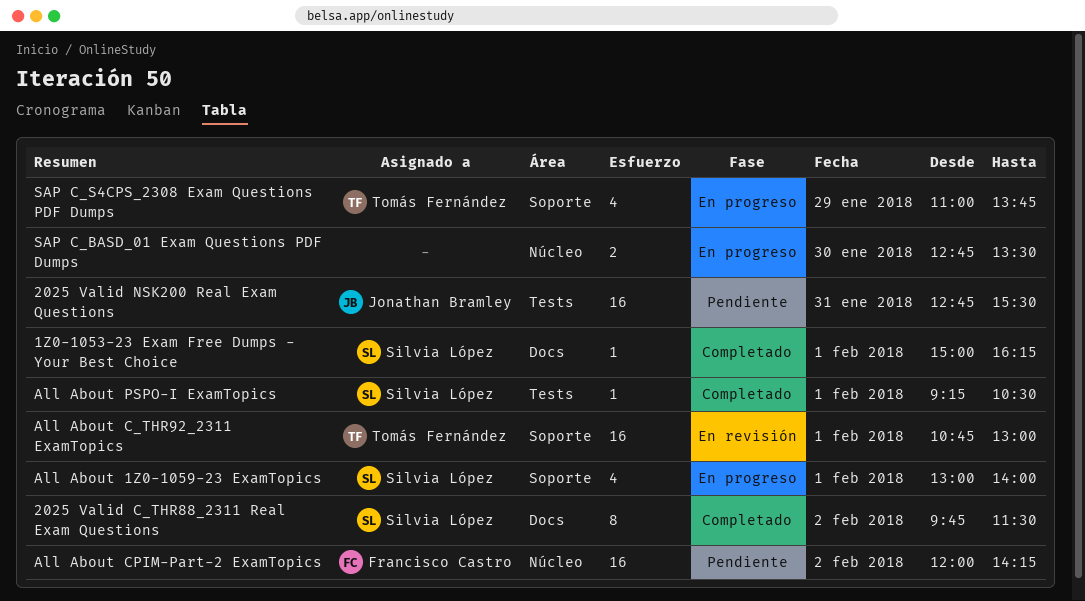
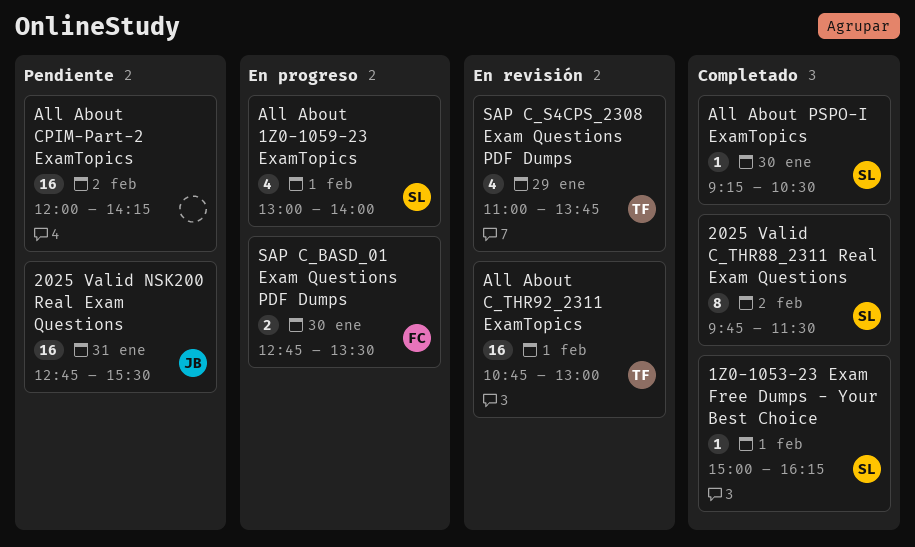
All About CPIM-Part-2 ExamTopics, owner: Francisco Castro -> none
All About PSPO-I ExamTopics, day: Feb 1 -> Jan 30
SAP C_BASD_01 Exam Questions PDF Dumps, owner: none -> Francisco Castro
SAP C_S4CPS_2308 Exam Questions PDF Dumps, status: En progreso -> En revisión

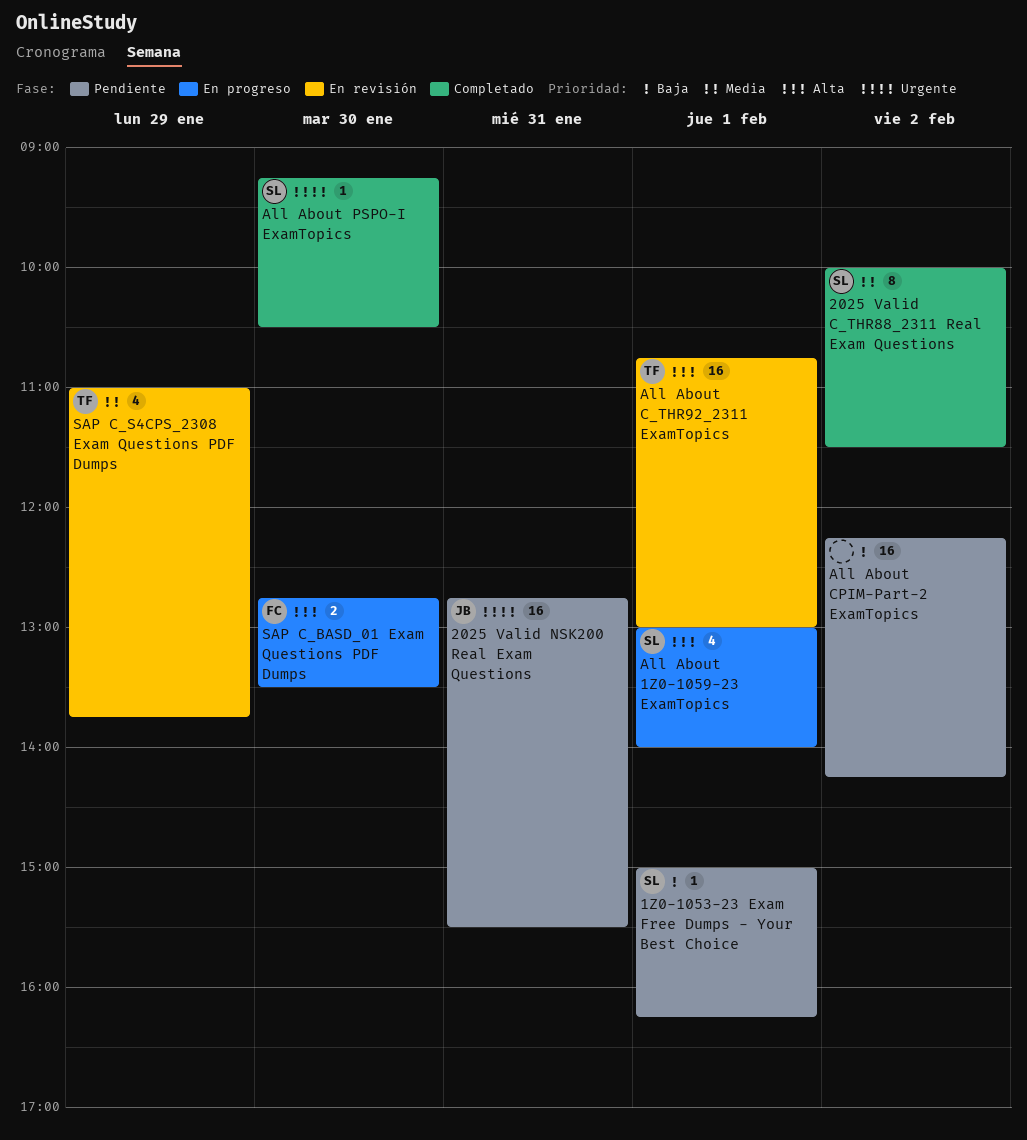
1Z0-1053-23 Exam Free Dumps - Your Best Choice, status: Completado -> Pendiente
2025 Valid C_THR88_2311 Real Exam Questions, begins: 09:45 -> 10:00
All About CPIM-Part-2 ExamTopics, begins: 12:00 -> 12:15

